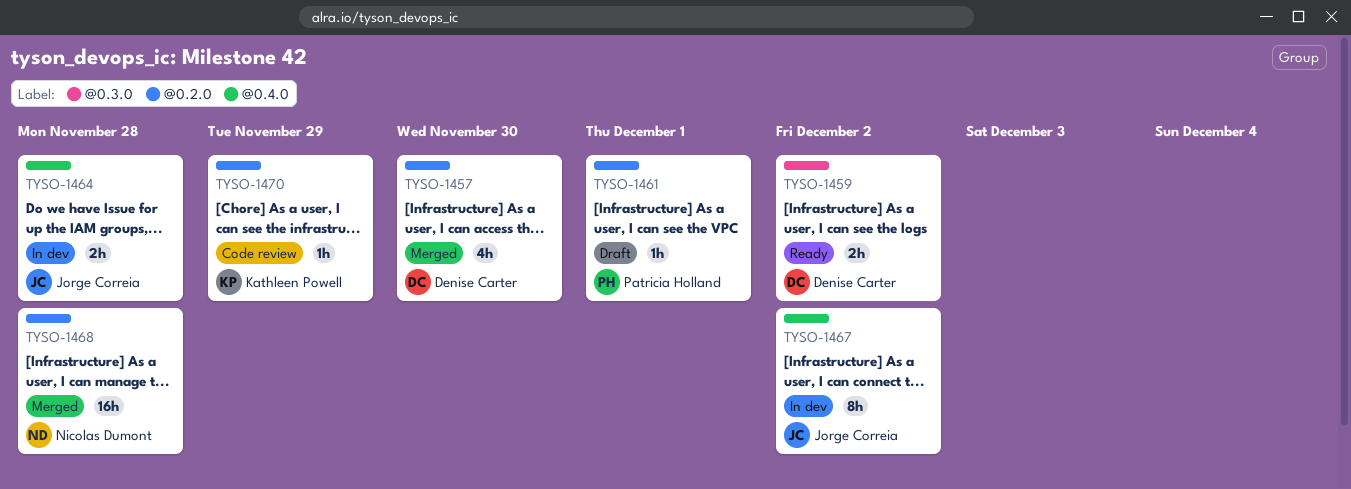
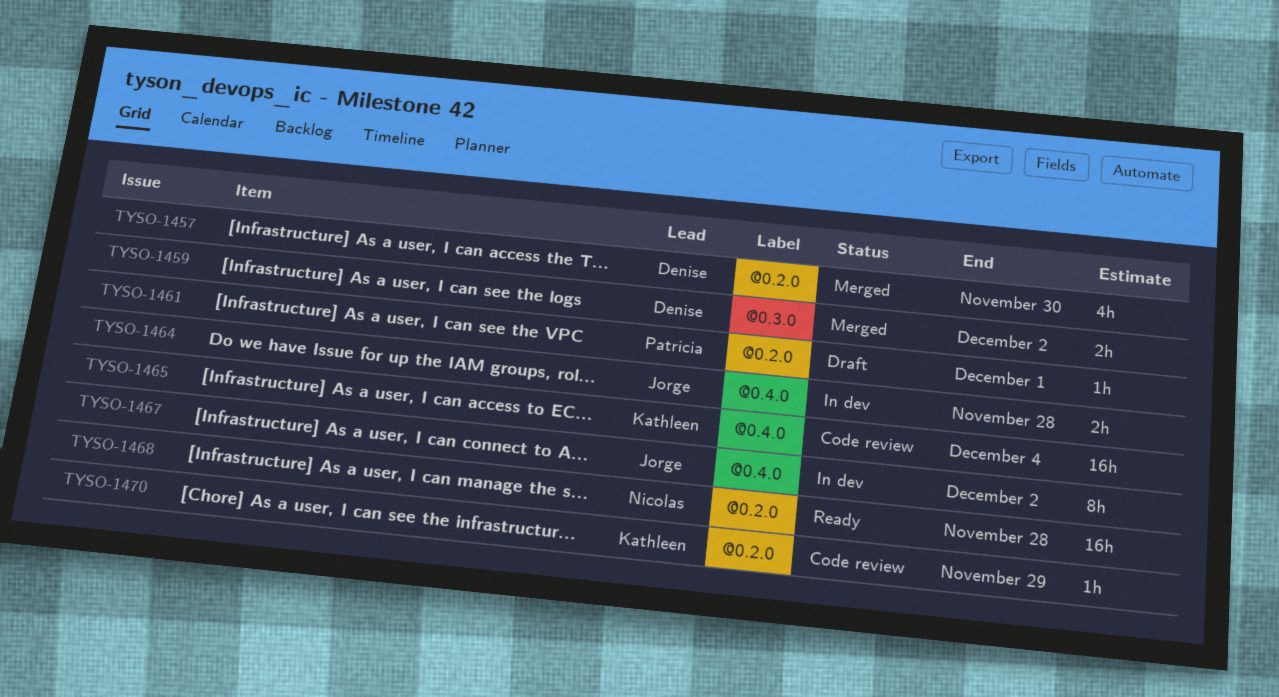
TYSO-1459, status: Ready -> Merged
TYSO-1465: none -> present
TYSO-1468, status: Merged -> Ready

